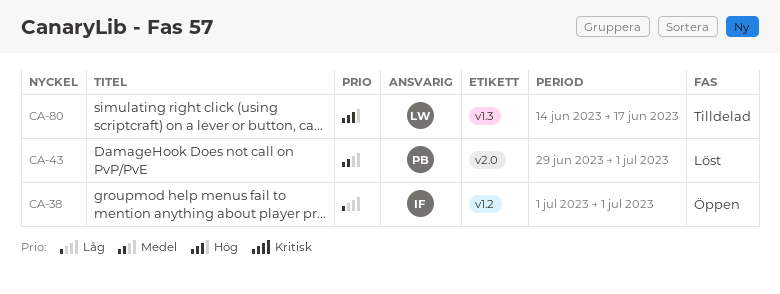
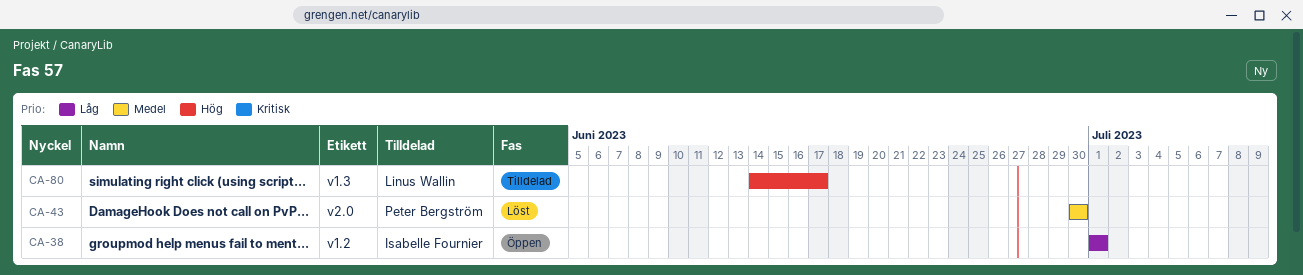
CA-43, start: Jun 29 -> Jun 30
CA-43, due: Jul 1 -> Jun 30

